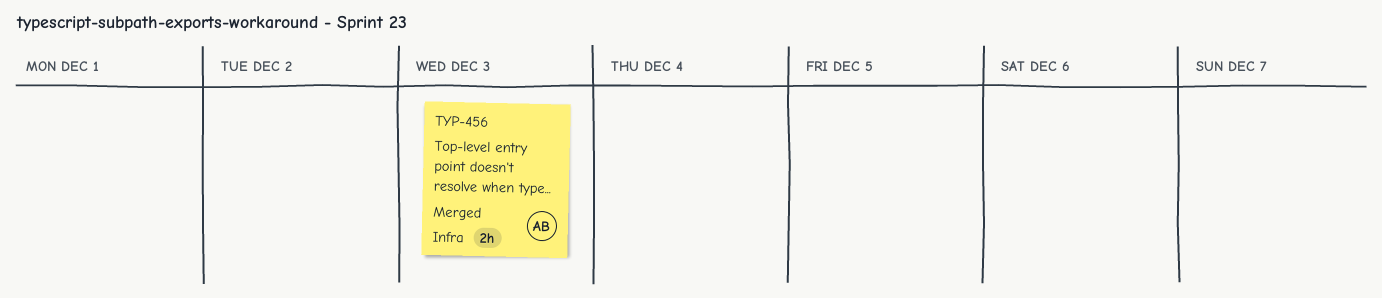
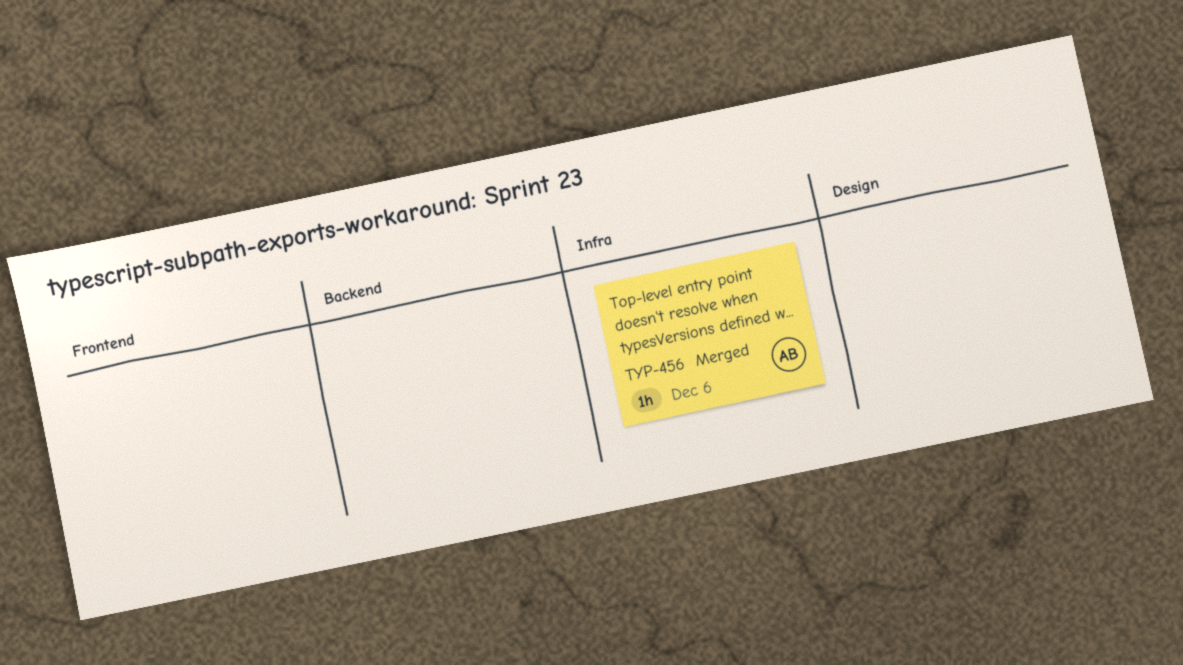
TYP-456, estimate: 2h -> 1h
TYP-456, due: Dec 3 -> Dec 6

